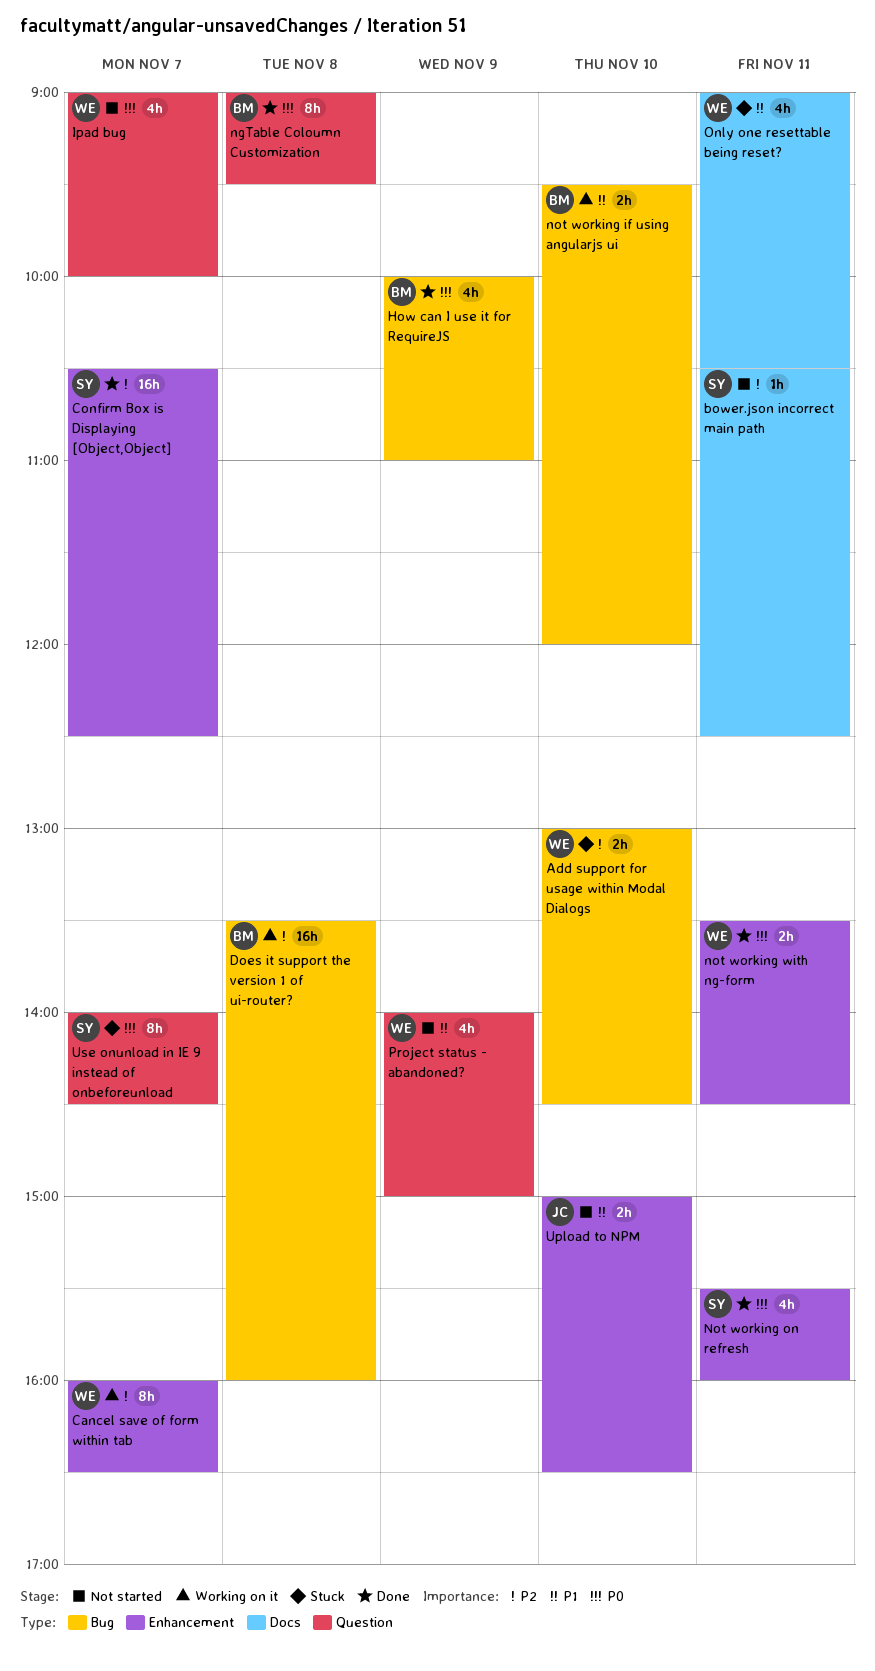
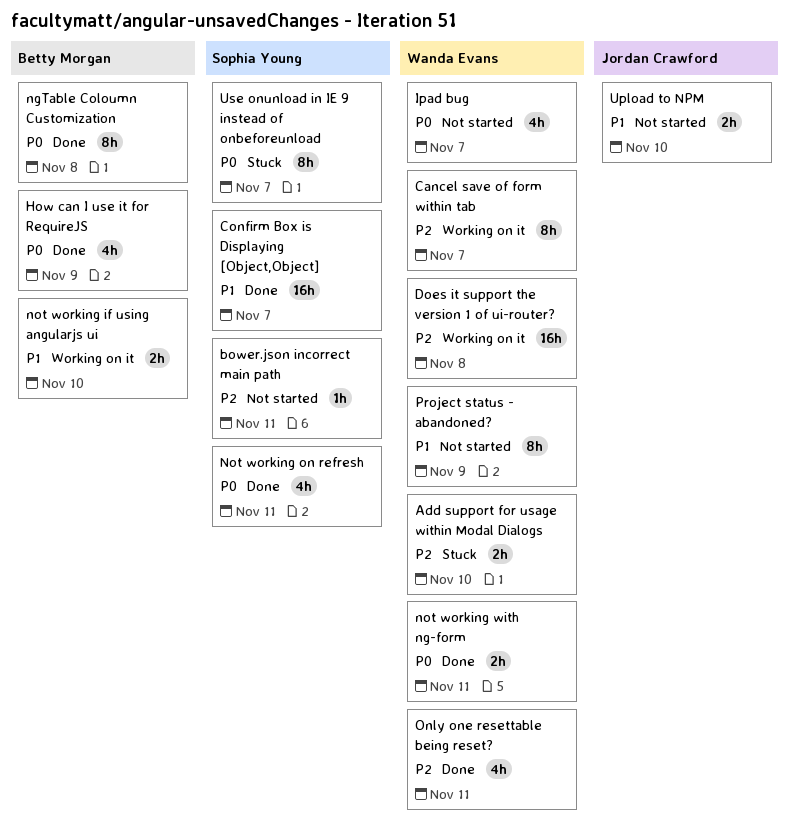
Confirm Box is Displaying [Object,Object], priority: P2 -> P1
Does it support the version 1 of ui-router?, owner: Betty Morgan -> Wanda Evans
Only one resettable being reset?, status: Stuck -> Done
Only one resettable being reset?, priority: P1 -> P2
Project status - abandoned?, estimate: 4h -> 8h

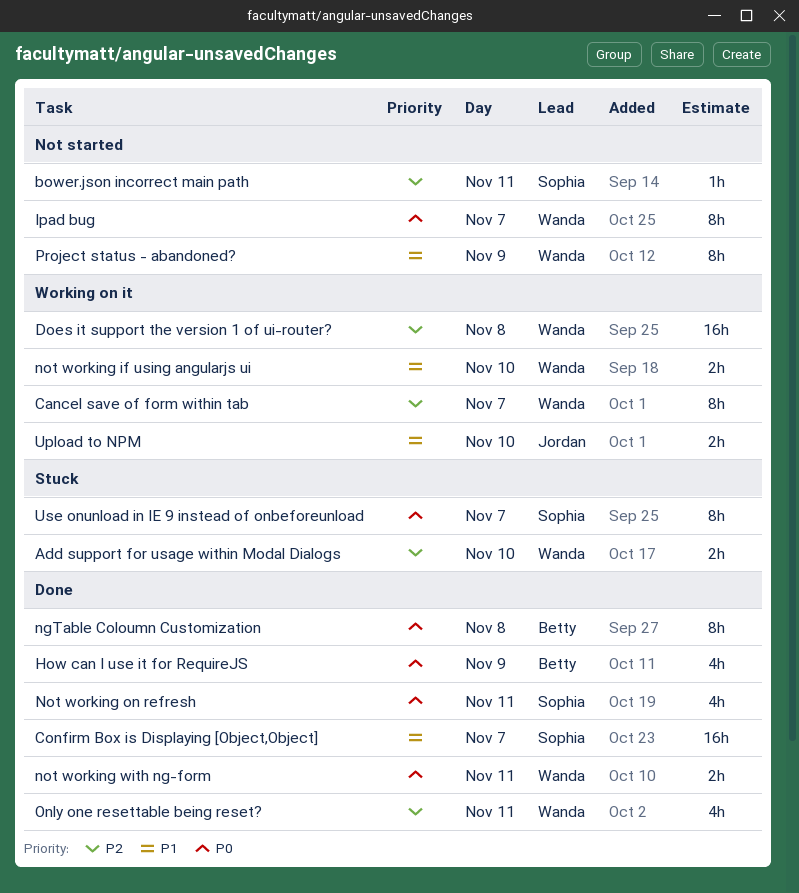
Ipad bug, estimate: 4h -> 8h
not working if using angularjs ui, owner: Betty Morgan -> Wanda Evans
Upload to NPM, status: Not started -> Working on it

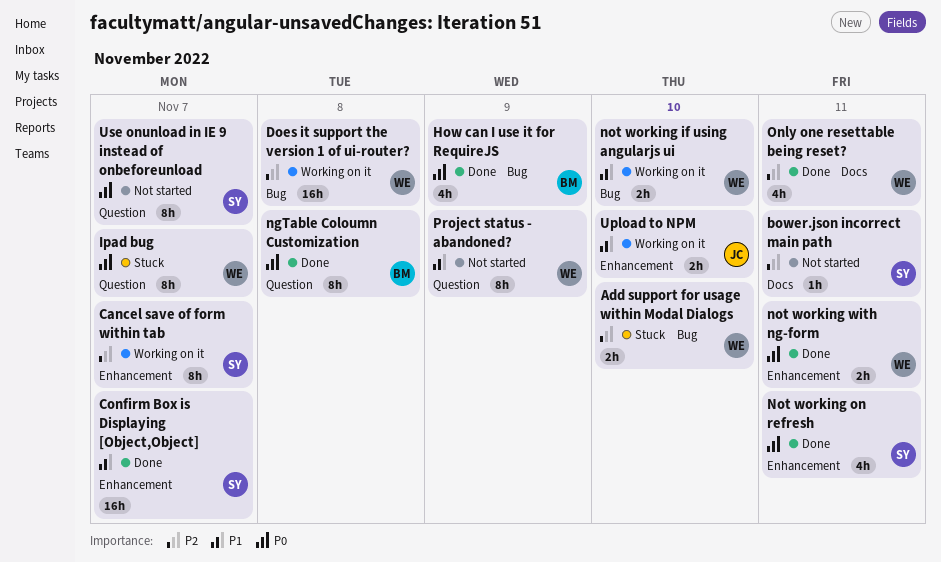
Cancel save of form within tab, owner: Wanda -> Sophia
Ipad bug, status: Not started -> Stuck
Use onunload in IE 9 instead of onbeforeunload, status: Stuck -> Not started

